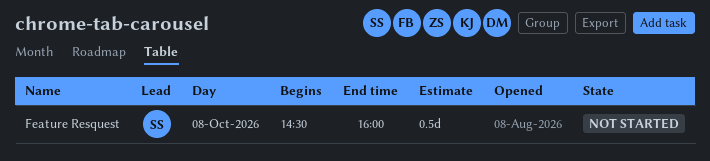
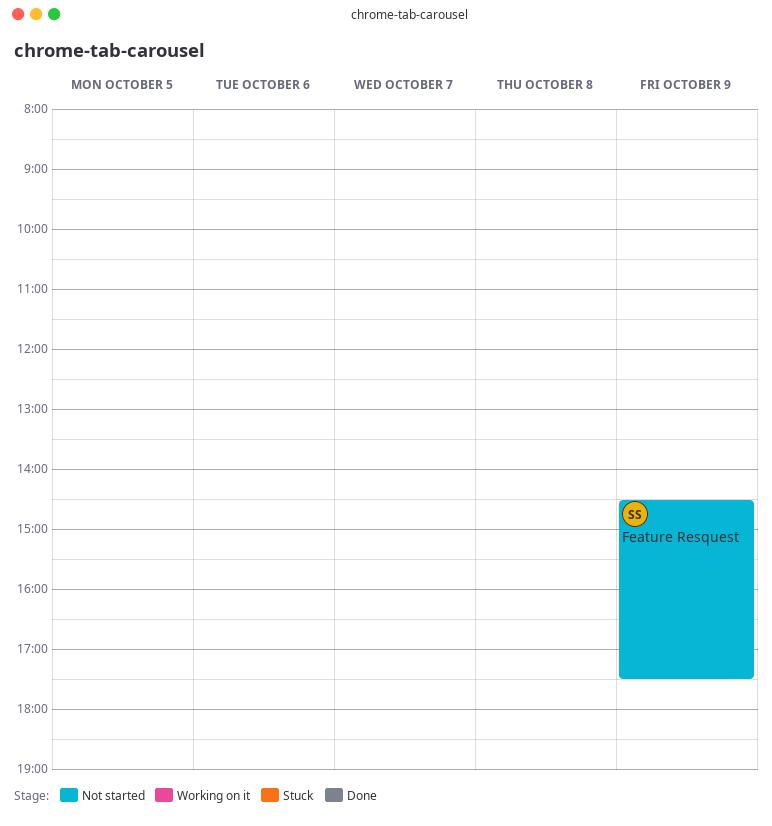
Feature Resquest, day: Oct 8 -> Oct 9
Feature Resquest, ends: 16:00 -> 17:30

